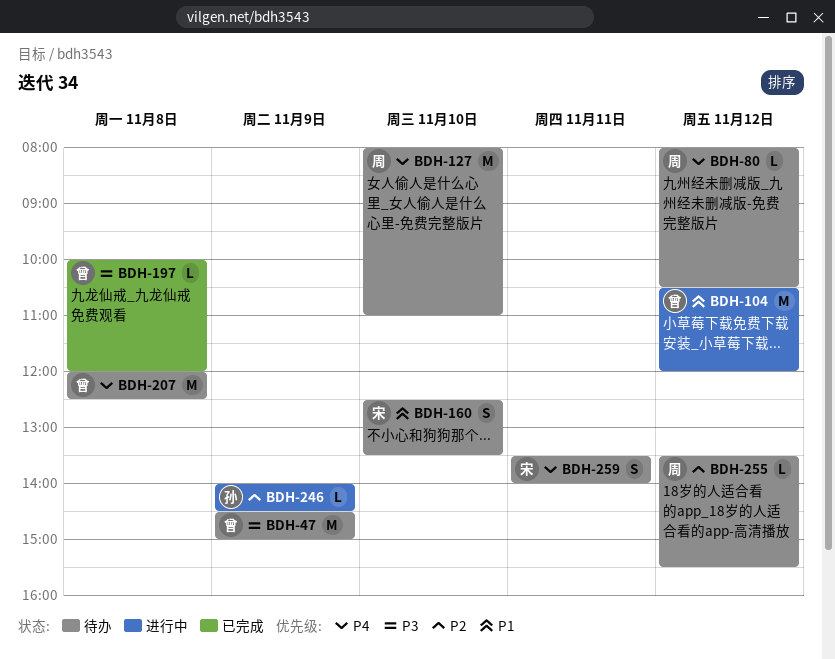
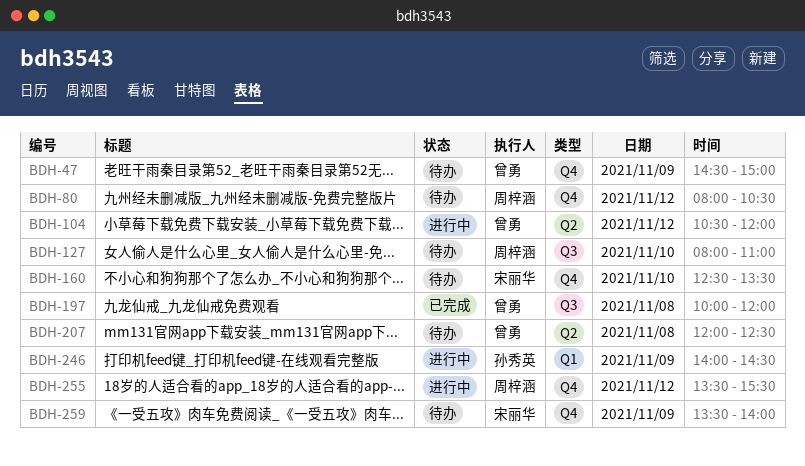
BDH-255, status: 待办 -> 进行中
BDH-259, day: Nov 11 -> Nov 9

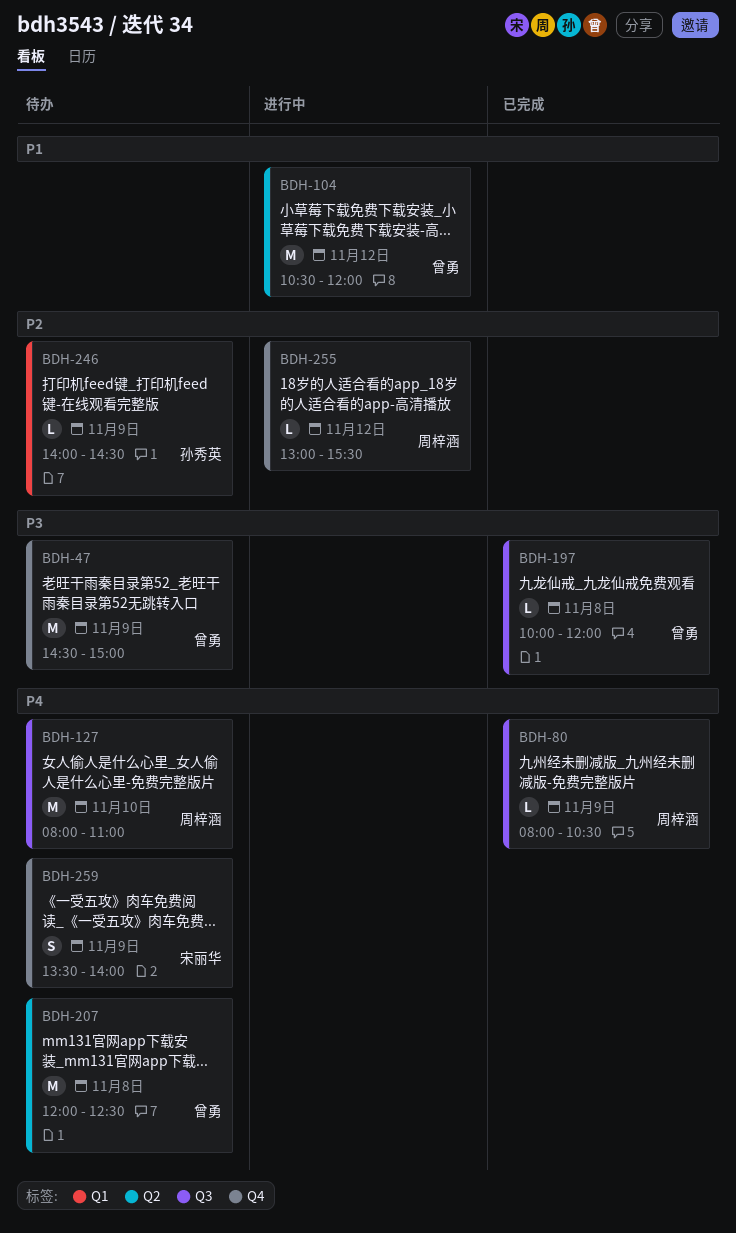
BDH-80, status: 待办 -> 已完成
BDH-80, label: Q4 -> Q3
BDH-80, day: Nov 12 -> Nov 9
BDH-160: present -> none
BDH-246, status: 进行中 -> 待办
BDH-255, begins: 13:30 -> 13:00

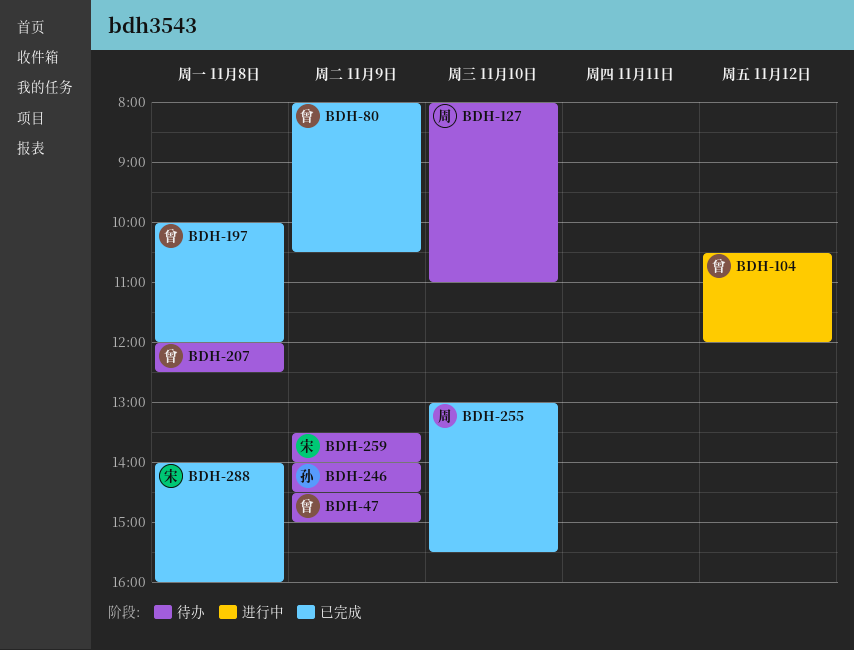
BDH-80, owner: 周梓涵 -> 曾勇
BDH-255, status: 进行中 -> 已完成
BDH-255, day: Nov 12 -> Nov 10
BDH-288: none -> present

